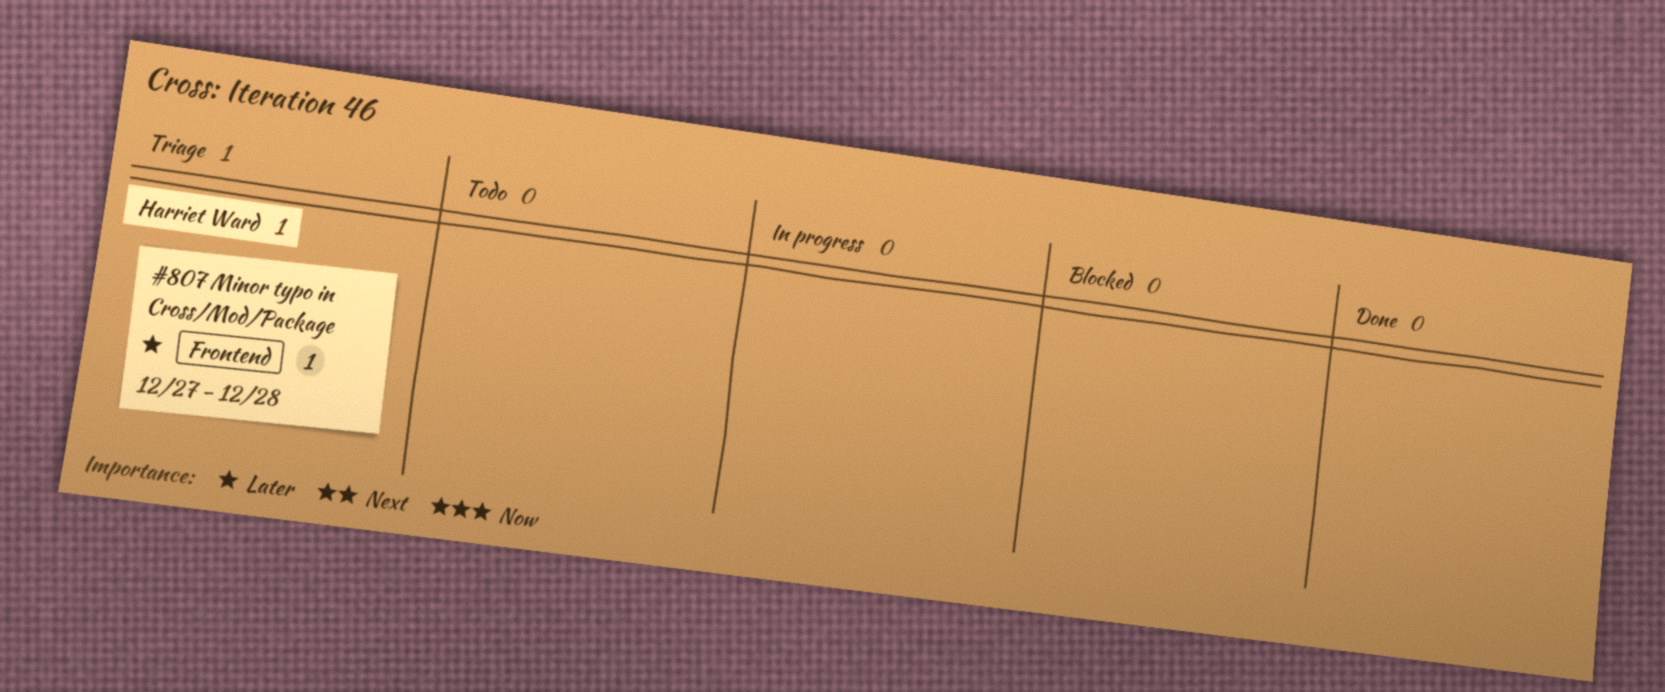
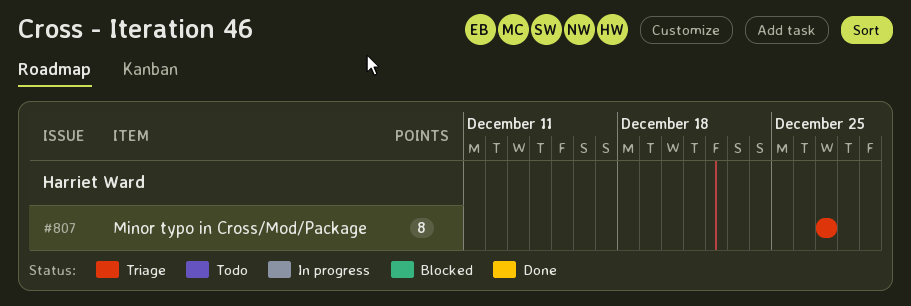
#807, estimate: 1 -> 8
#807, due: Dec 28 -> Dec 27

